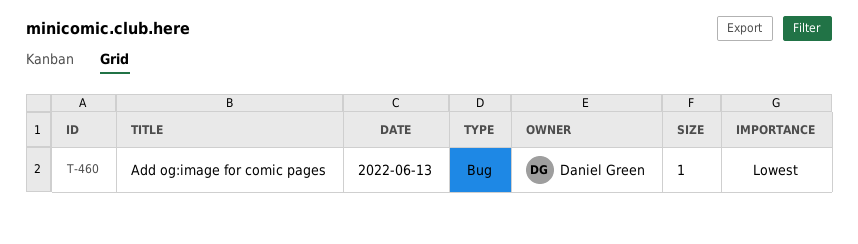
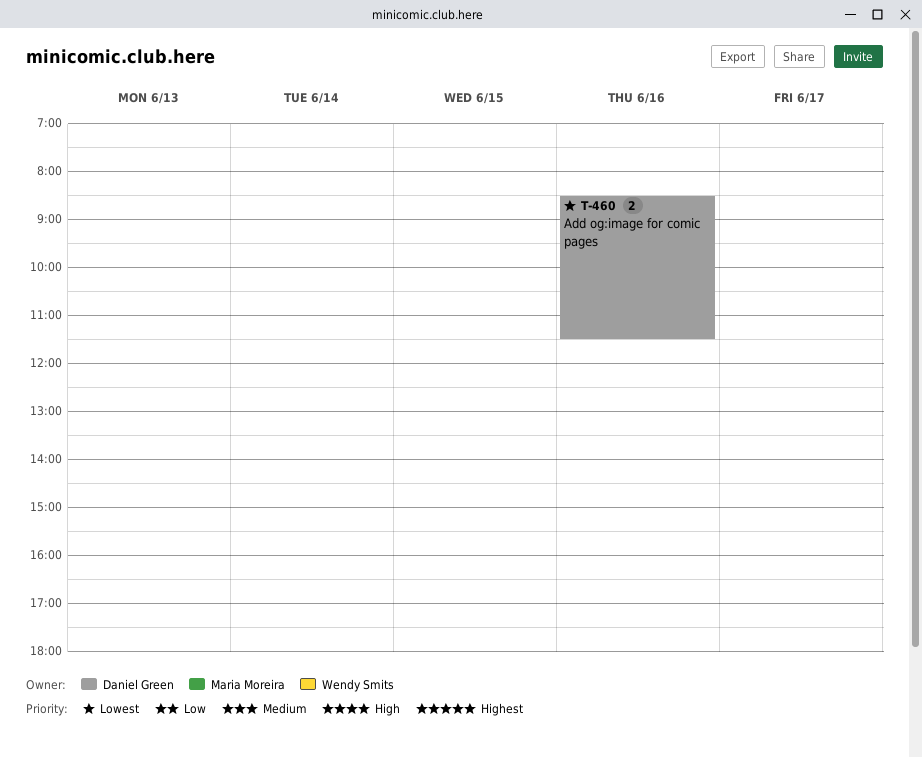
T-460, estimate: 1 -> 2
T-460, day: Jun 13 -> Jun 16

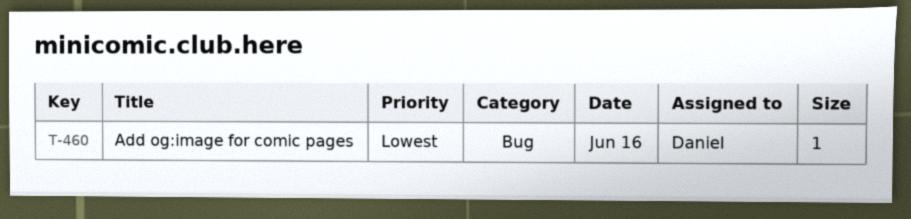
T-460, estimate: 2 -> 1

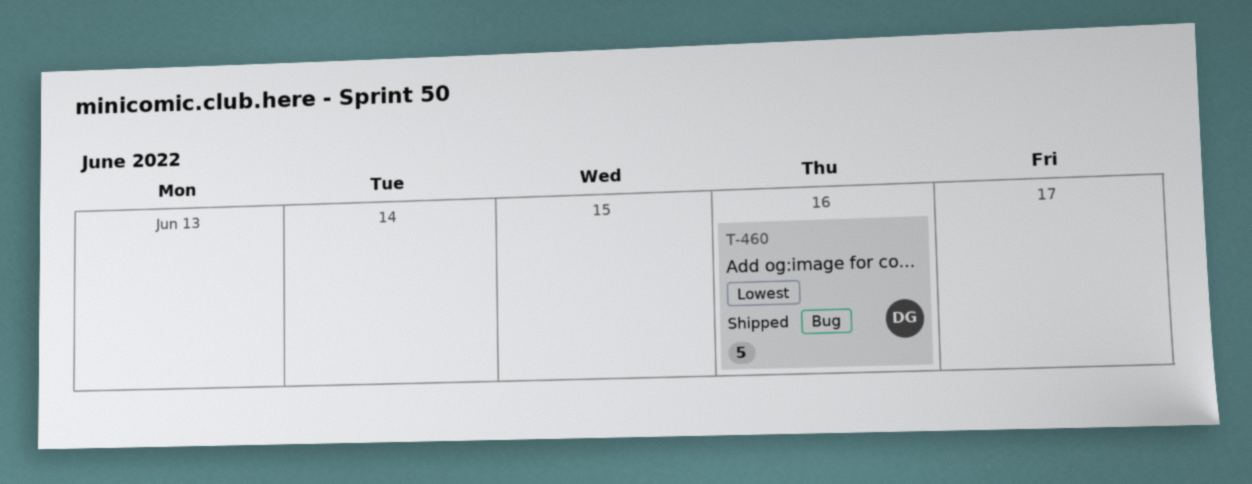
T-460, estimate: 1 -> 5

